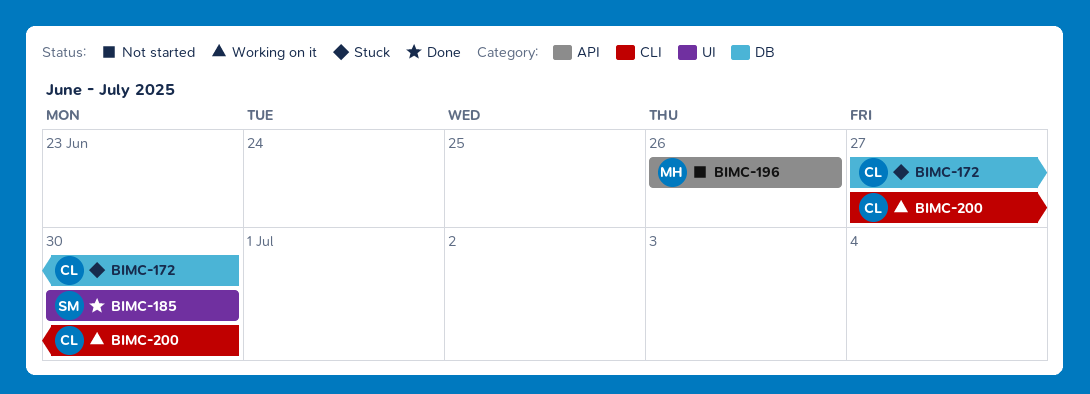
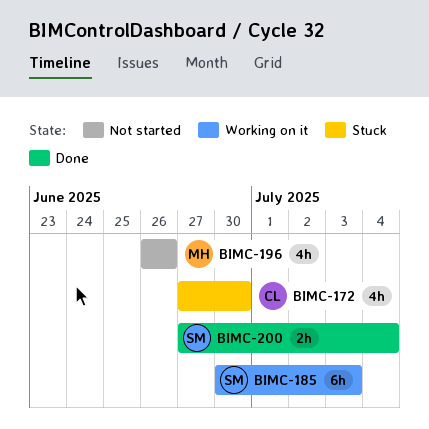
BIMC-185, status: Done -> Working on it
BIMC-185, due: Jun 30 -> Jul 3
BIMC-200, status: Working on it -> Done
BIMC-200, owner: CL -> SM
BIMC-200, due: Jun 30 -> Jul 4

